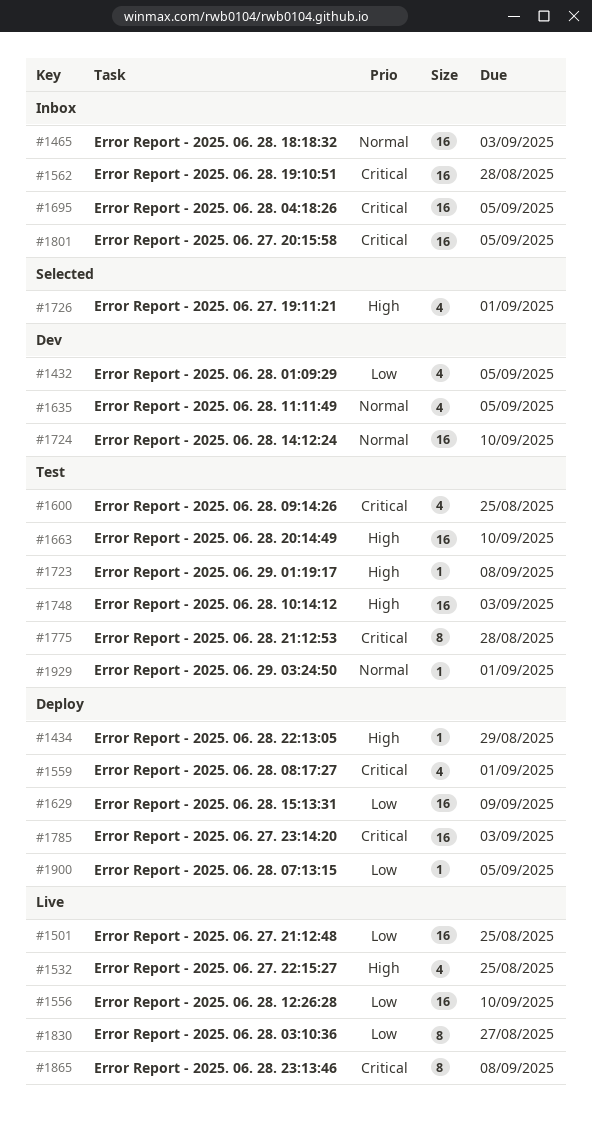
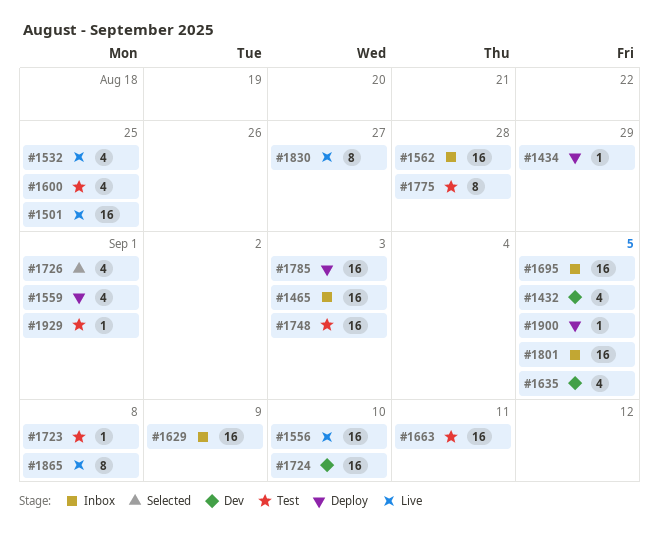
#1629, status: Deploy -> Inbox
#1663, due: Sep 10 -> Sep 11

